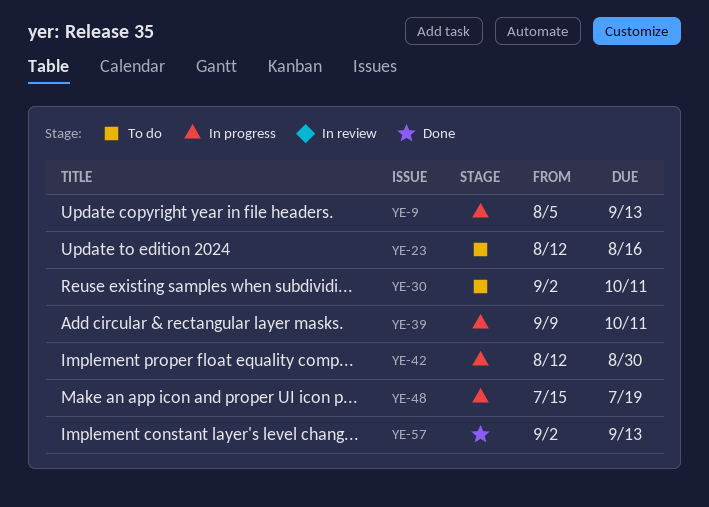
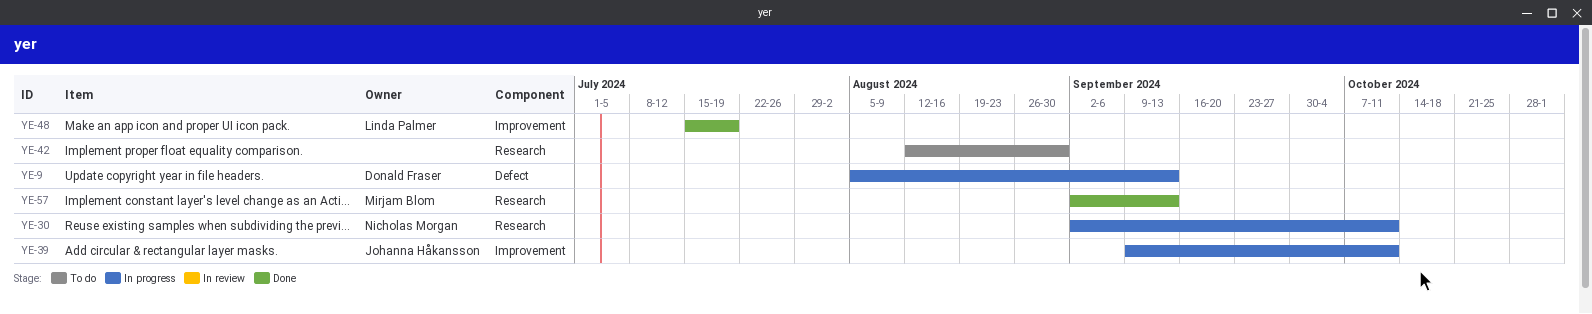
YE-23: present -> none
YE-30, status: To do -> In progress
YE-42, status: In progress -> To do
YE-48, status: In progress -> Done

